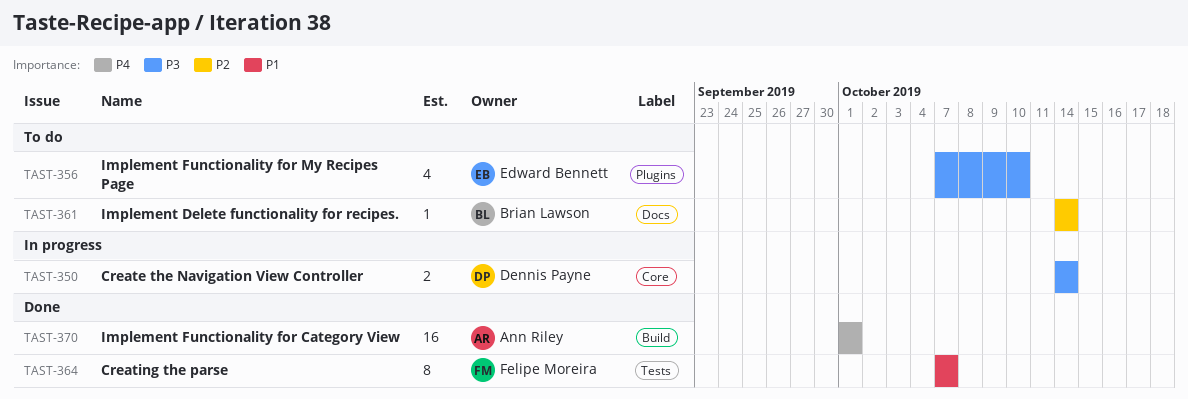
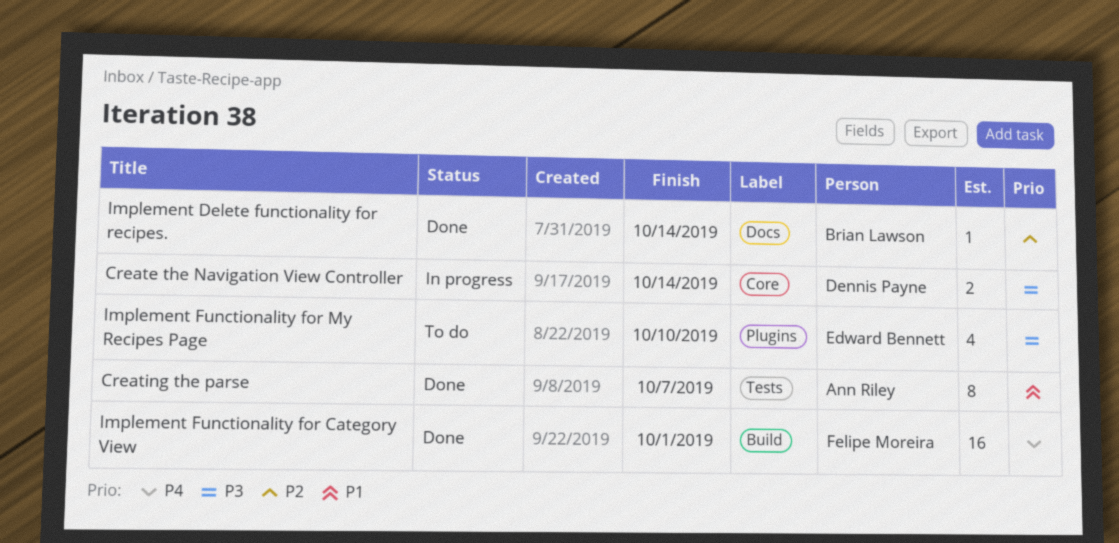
Creating the parse, owner: Felipe Moreira -> Ann Riley
Implement Delete functionality for recipes., status: To do -> Done
Implement Functionality for Category View, owner: Ann Riley -> Felipe Moreira

